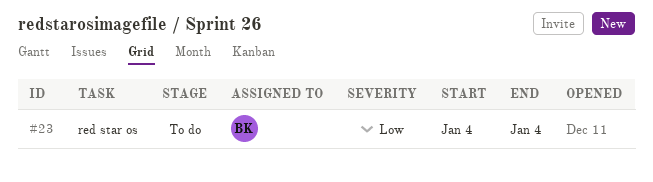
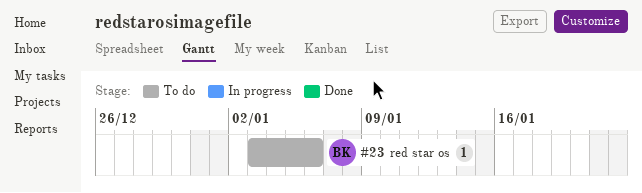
#23, start: Jan 4 -> Jan 3
#23, due: Jan 4 -> Jan 6

